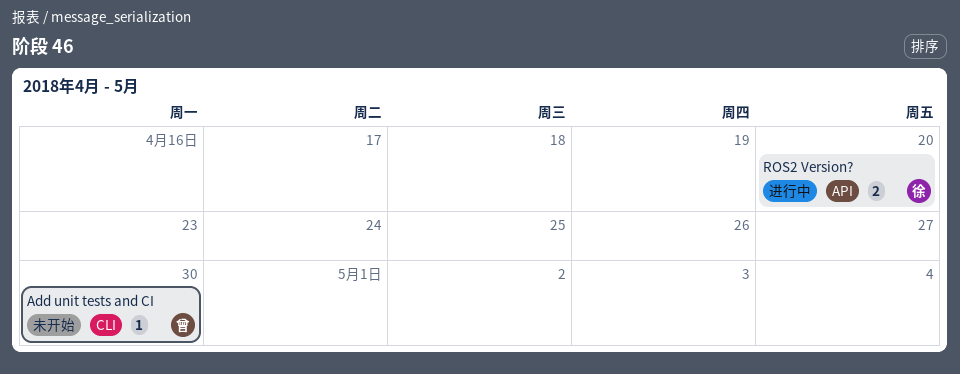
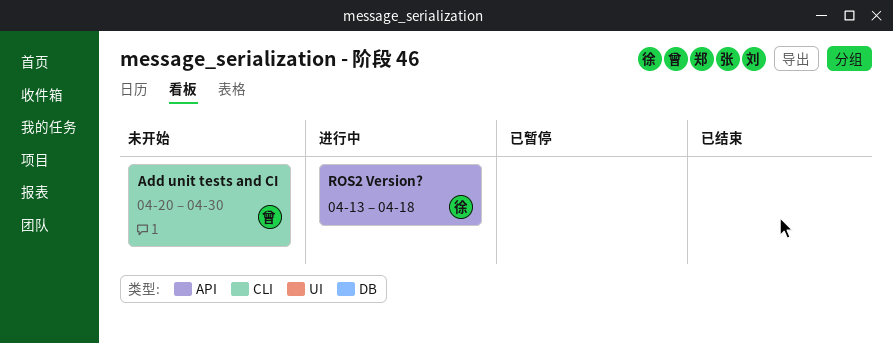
ROS2 Version?, due: Apr 20 -> Apr 18

